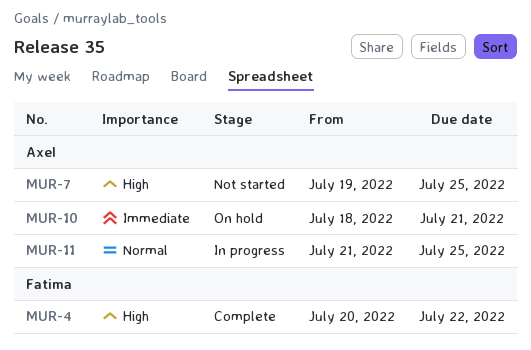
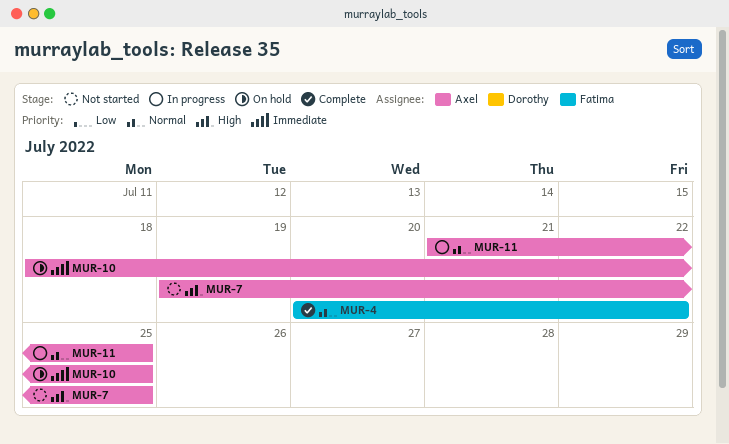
MUR-4, priority: High -> Normal
MUR-10, due: Jul 21 -> Jul 25

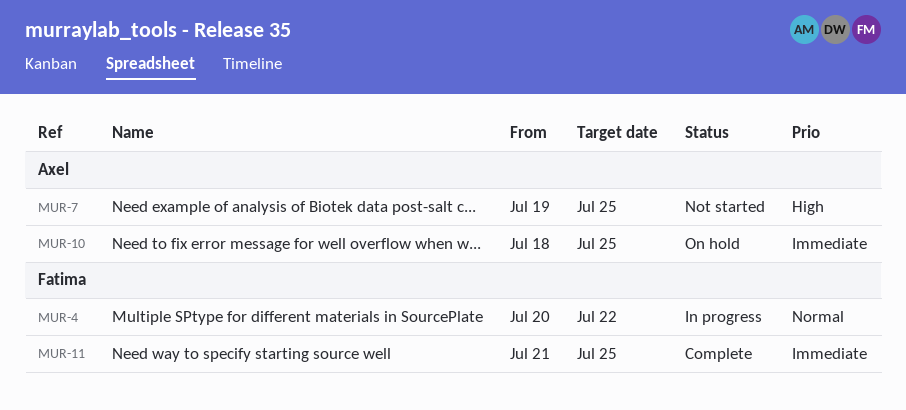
MUR-4, status: Complete -> In progress
MUR-11, status: In progress -> Complete
MUR-11, owner: Axel -> Fatima
MUR-11, priority: Normal -> Immediate

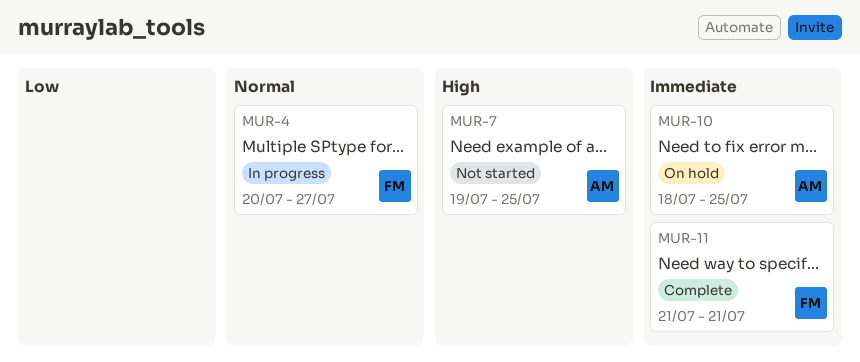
MUR-4, due: Jul 22 -> Jul 27
MUR-11, due: Jul 25 -> Jul 21

